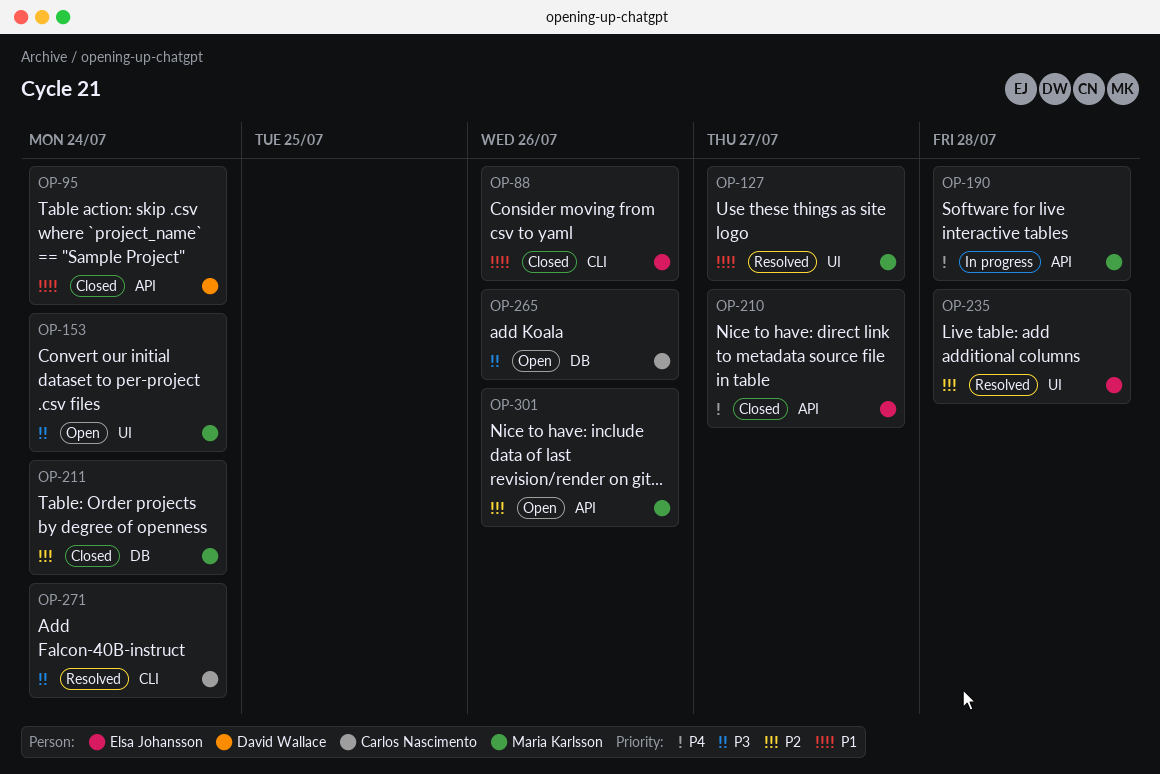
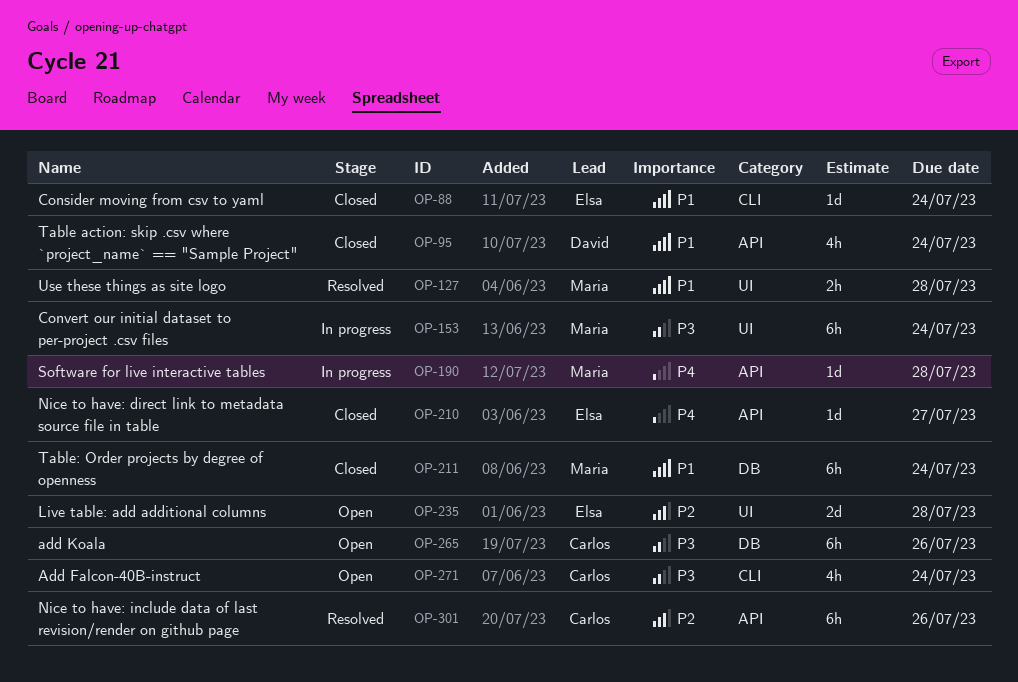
OP-88, due: Jul 26 -> Jul 24
OP-127, due: Jul 27 -> Jul 28
OP-153, status: Open -> In progress
OP-211, priority: P2 -> P1
OP-235, status: Resolved -> Open
OP-271, status: Resolved -> Open
OP-301, status: Open -> Resolved
OP-301, owner: Maria Karlsson -> Carlos Nascimento

